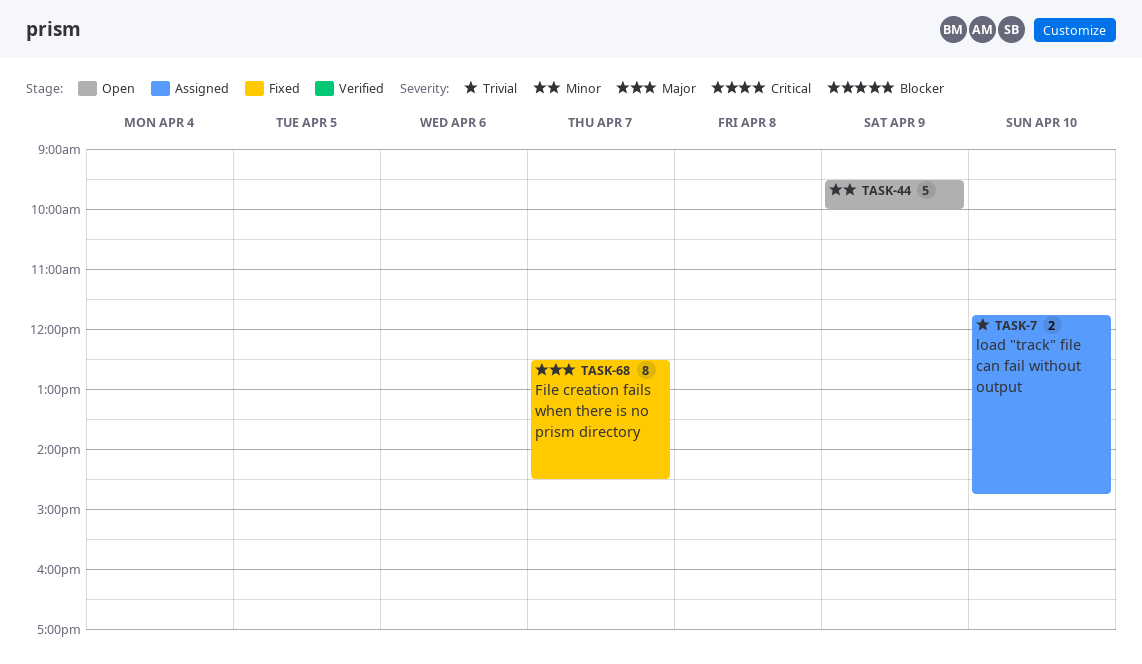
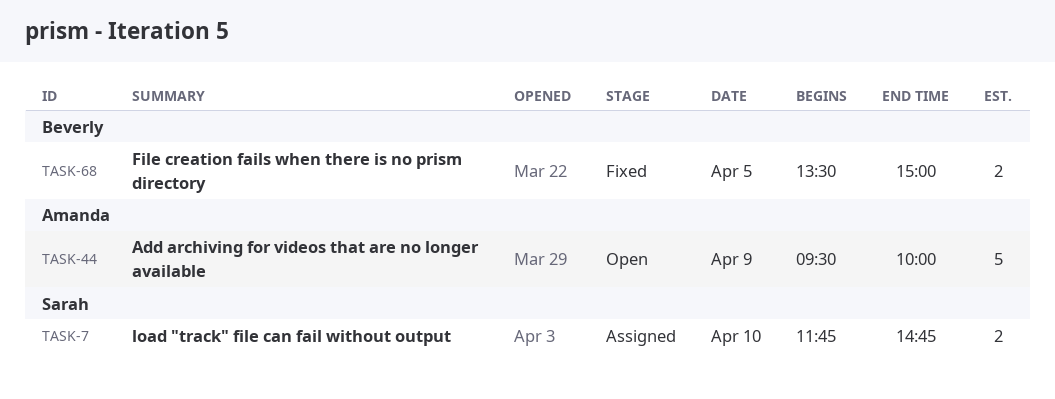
TASK-68, estimate: 8 -> 2
TASK-68, day: Apr 7 -> Apr 5
TASK-68, begins: 12:30 -> 13:30
TASK-68, ends: 14:30 -> 15:00

